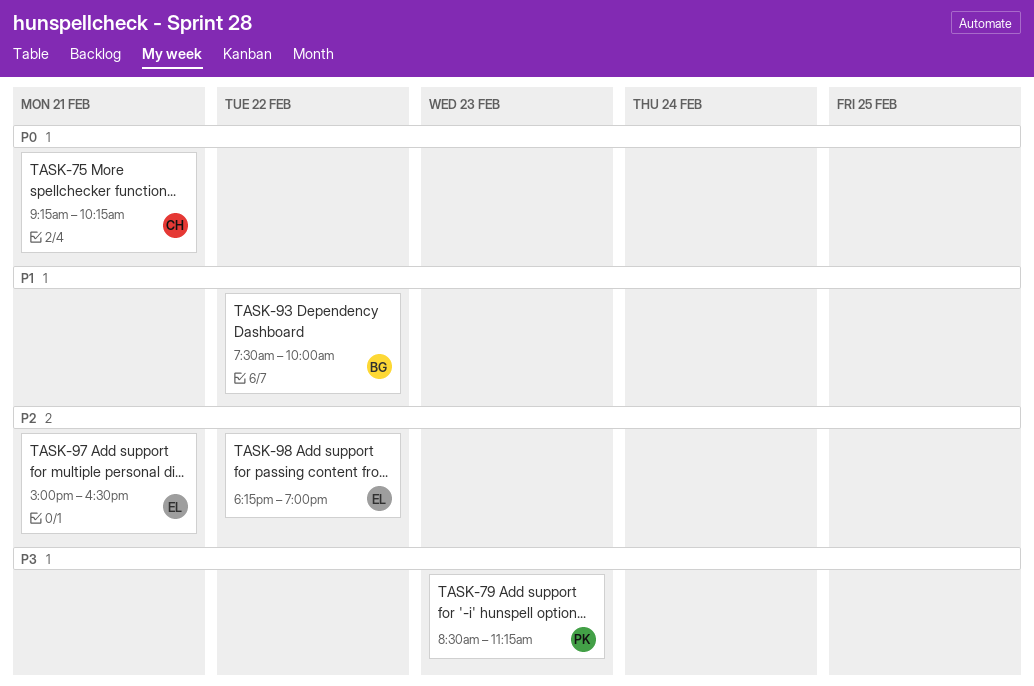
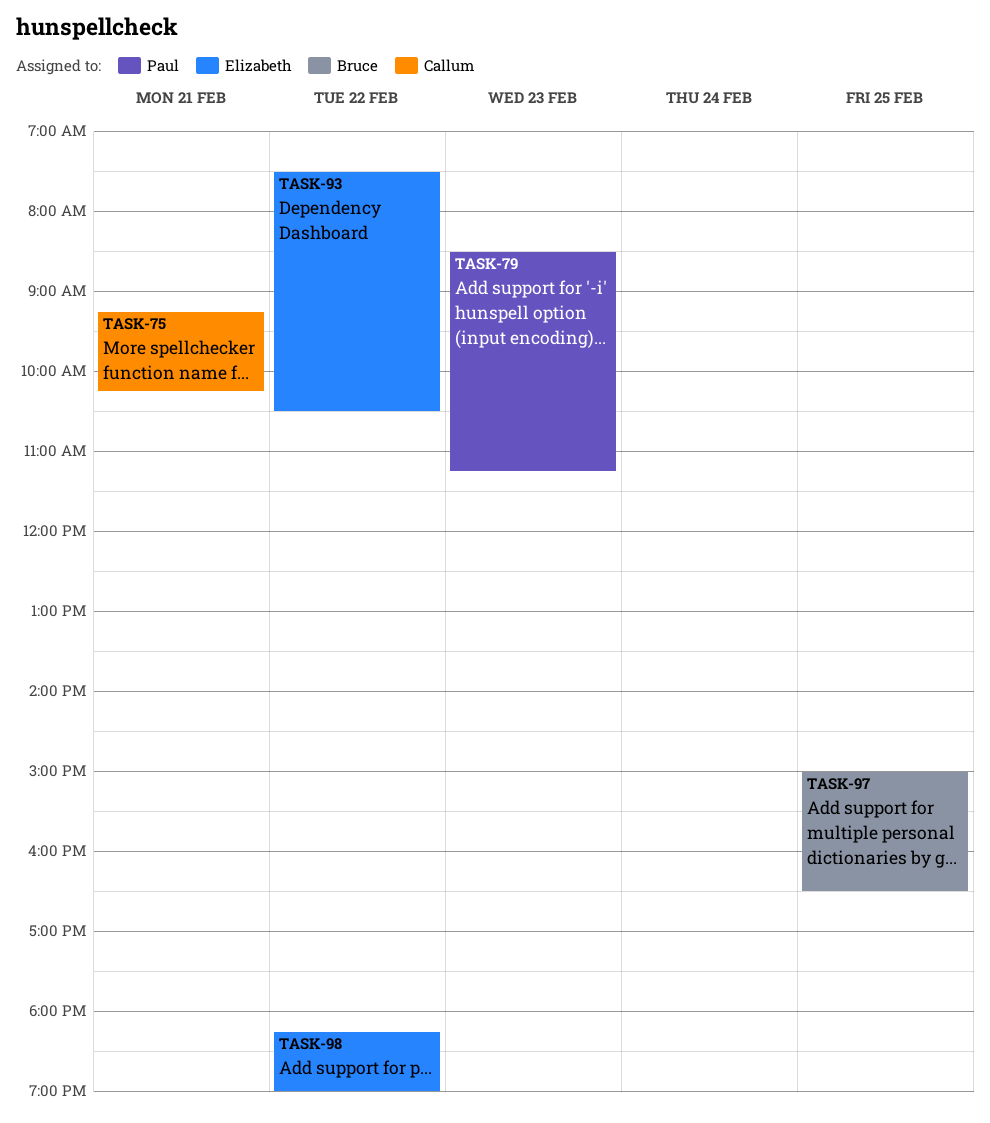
TASK-93, owner: Bruce -> Elizabeth
TASK-93, ends: 10:00 -> 10:30
TASK-97, owner: Elizabeth -> Bruce
TASK-97, day: Feb 21 -> Feb 25

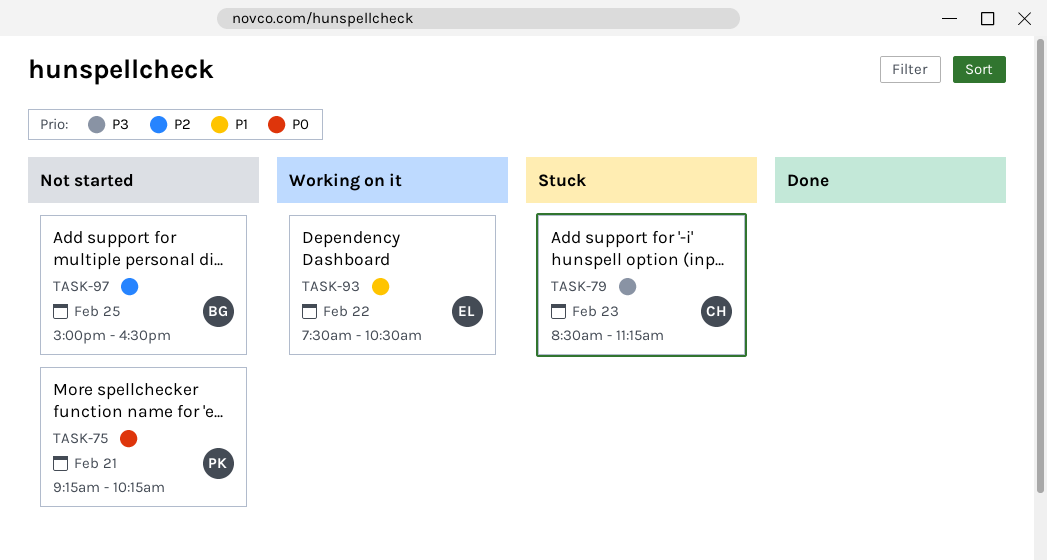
TASK-75, owner: Callum -> Paul
TASK-79, owner: Paul -> Callum
TASK-98: present -> none

